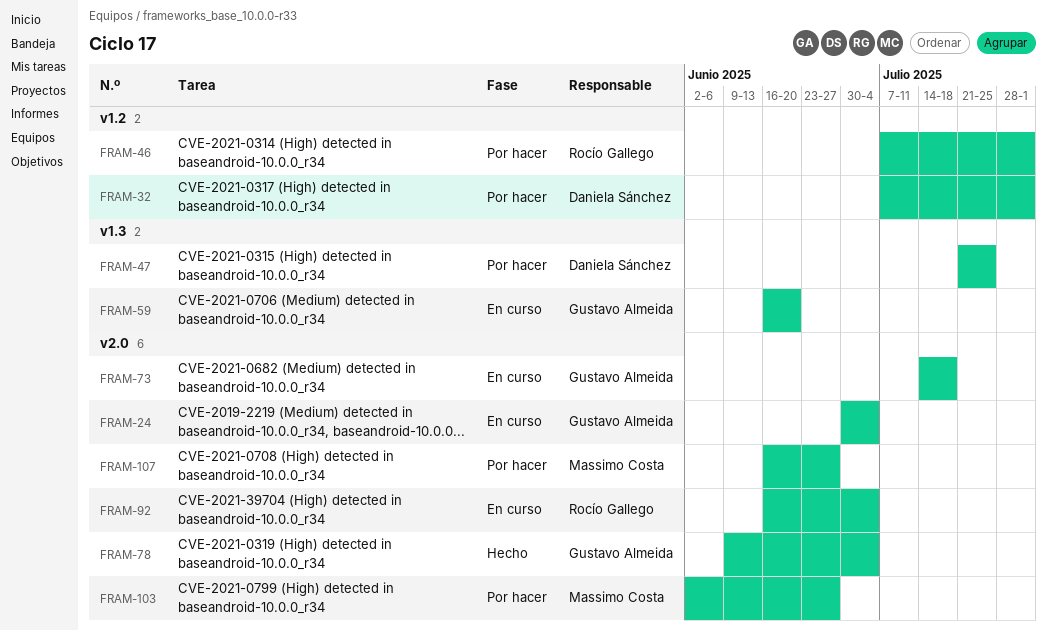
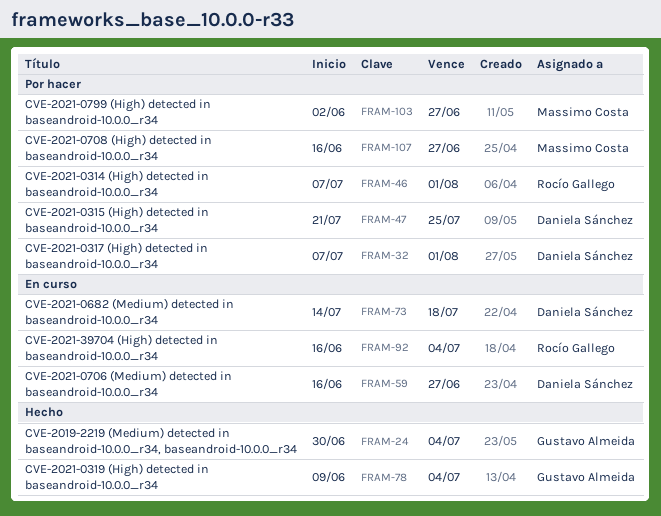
FRAM-24, status: En curso -> Hecho
FRAM-59, owner: Gustavo Almeida -> Daniela Sánchez
FRAM-59, due: Jun 20 -> Jun 27
FRAM-73, owner: Gustavo Almeida -> Daniela Sánchez

